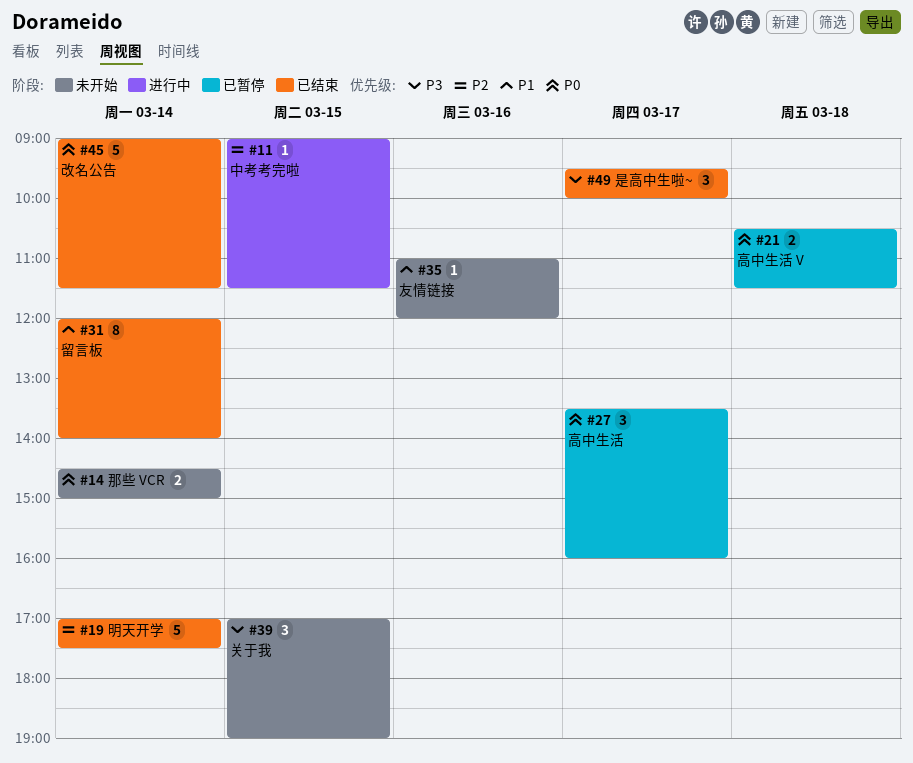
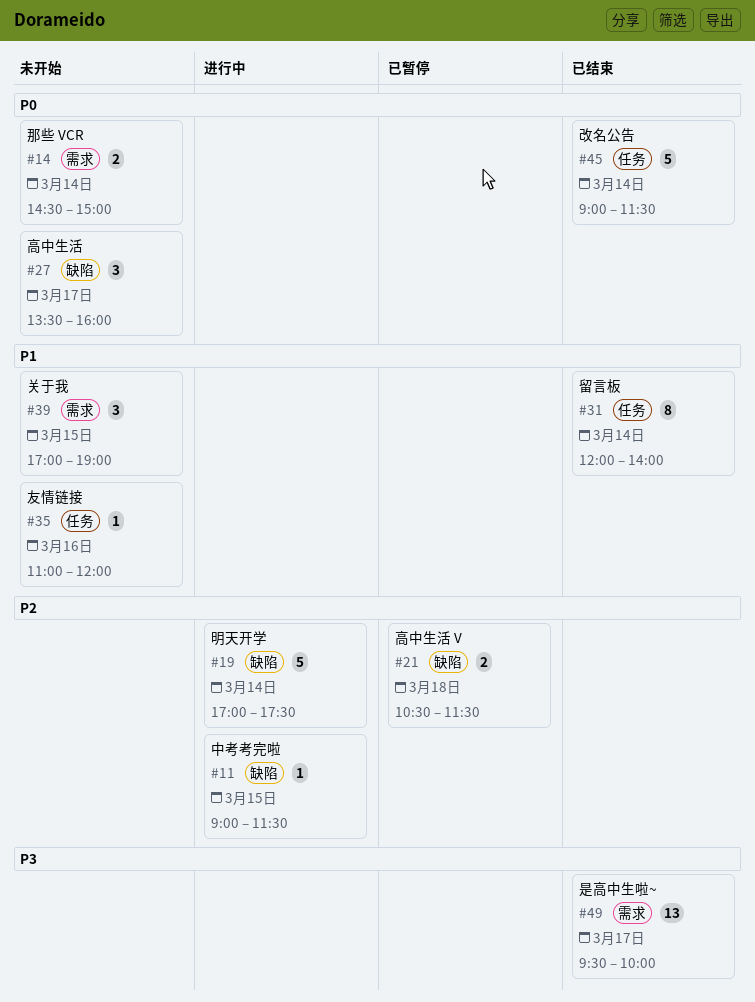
#19, status: 已结束 -> 进行中
#21, priority: P0 -> P2
#27, status: 已暂停 -> 未开始
#39, priority: P3 -> P1
#49, estimate: 3 -> 13

